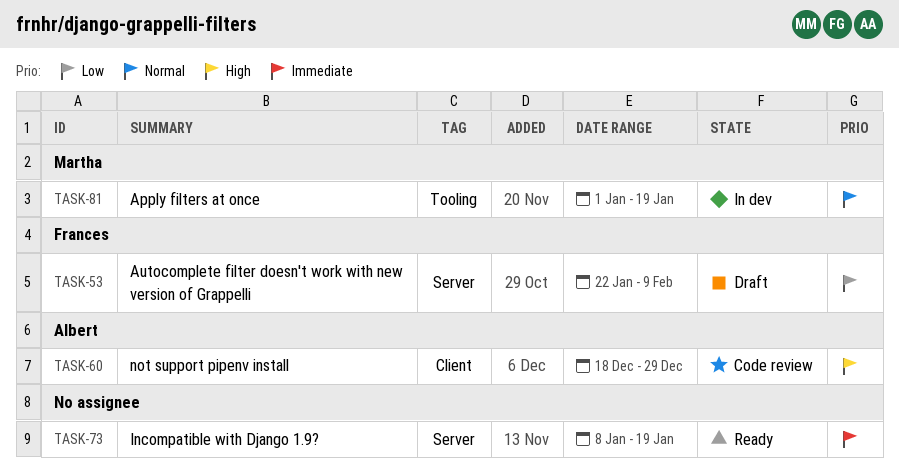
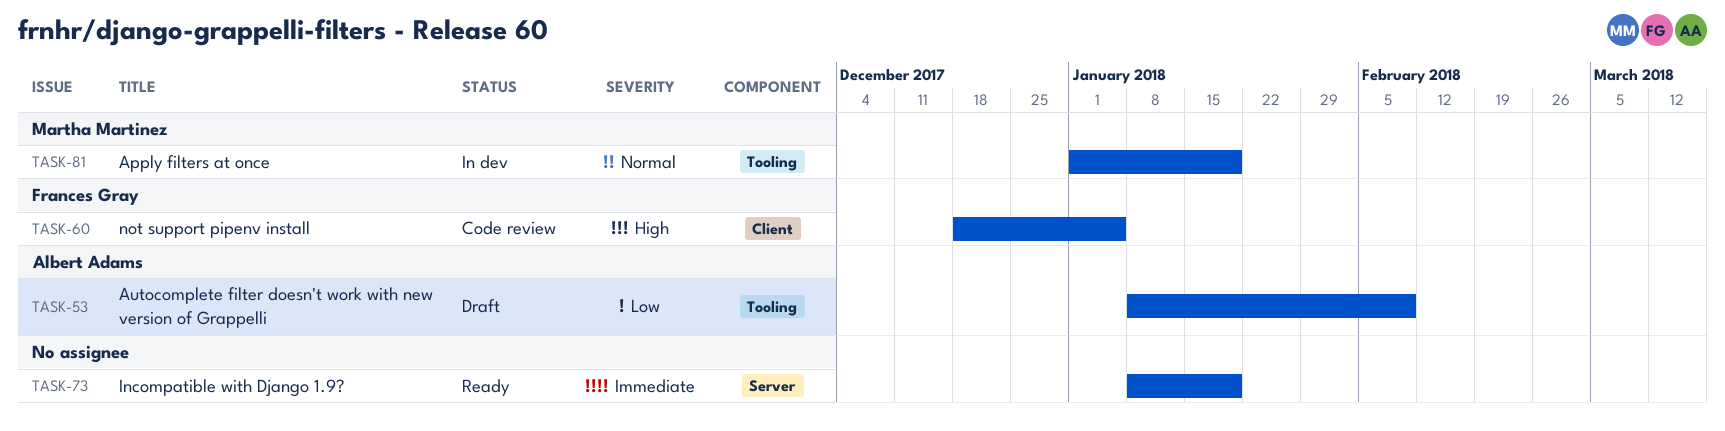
TASK-53, owner: Frances Gray -> Albert Adams
TASK-53, label: Server -> Tooling
TASK-53, start: Jan 22 -> Jan 8
TASK-60, owner: Albert Adams -> Frances Gray
TASK-60, due: Dec 29 -> Jan 5

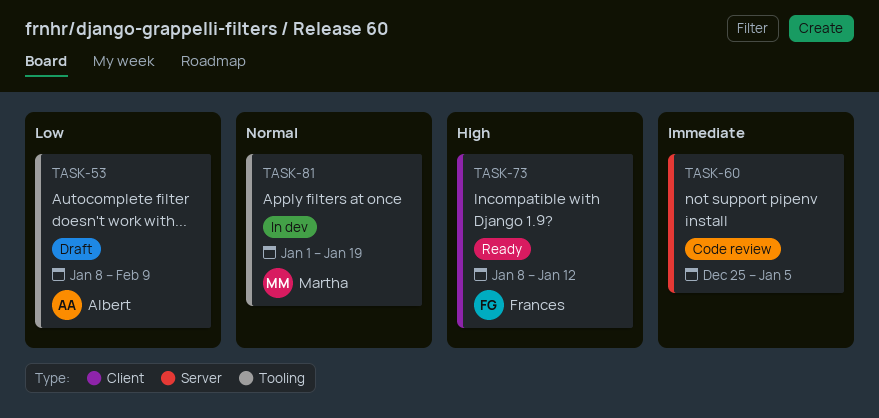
TASK-60, owner: Frances Gray -> none
TASK-60, priority: High -> Immediate
TASK-60, label: Client -> Server
TASK-60, start: Dec 18 -> Dec 25
TASK-73, owner: none -> Frances Gray
TASK-73, priority: Immediate -> High
TASK-73, label: Server -> Client
TASK-73, due: Jan 19 -> Jan 12

